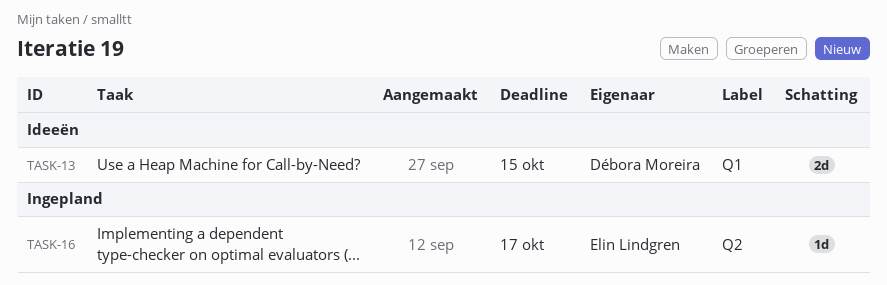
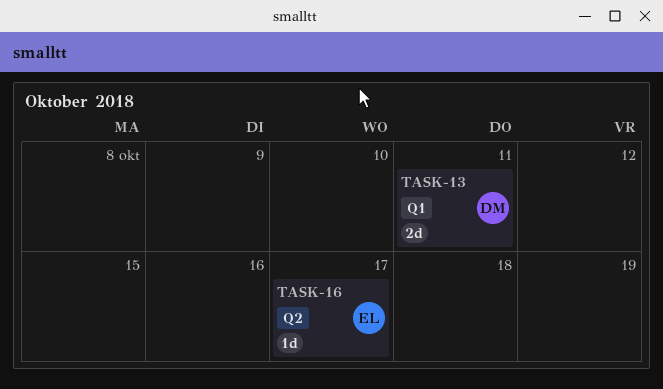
TASK-13, due: Oct 15 -> Oct 11

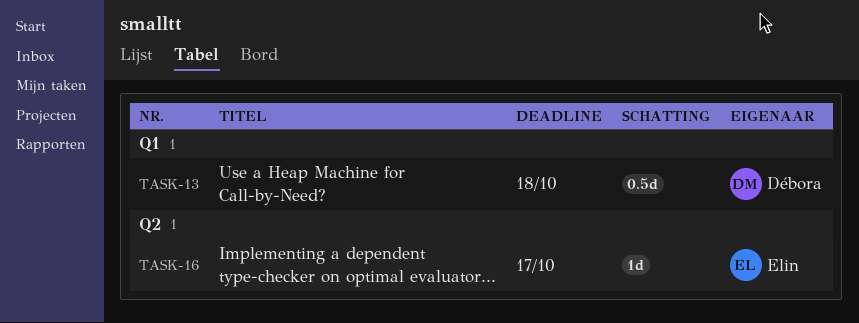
TASK-13, estimate: 2d -> 0.5d
TASK-13, due: Oct 11 -> Oct 18

